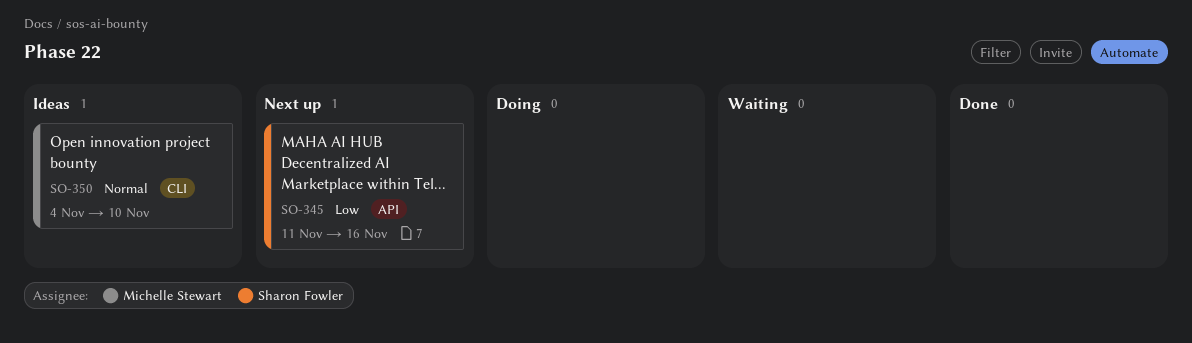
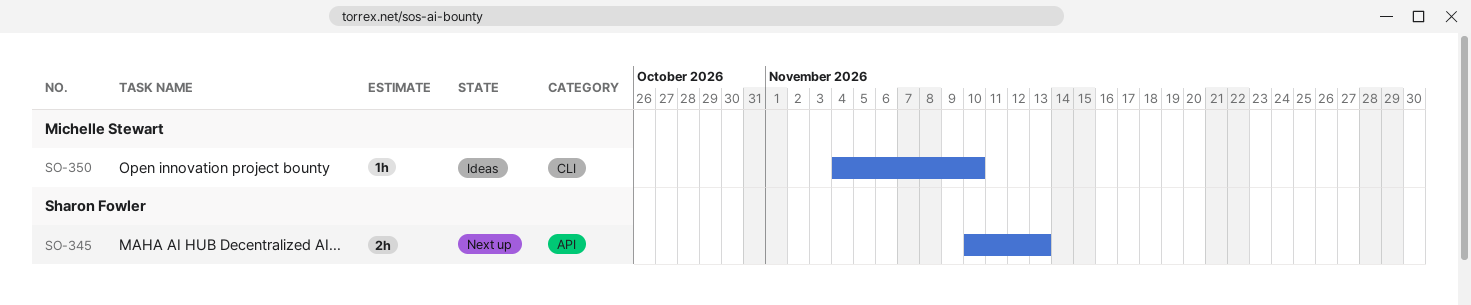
SO-345, start: Nov 11 -> Nov 10
SO-345, due: Nov 16 -> Nov 13

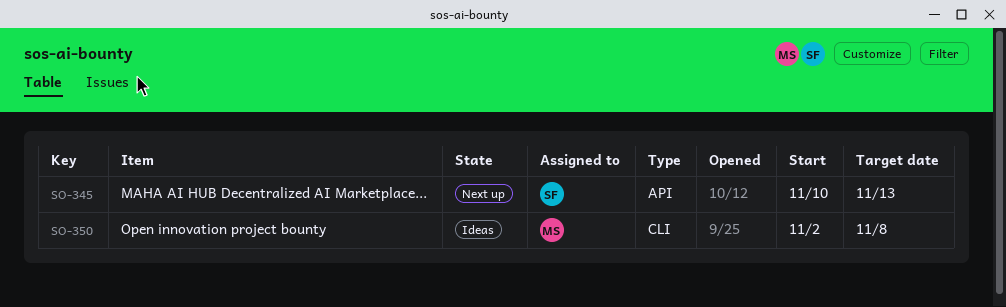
SO-350, start: Nov 4 -> Nov 2
SO-350, due: Nov 10 -> Nov 8

